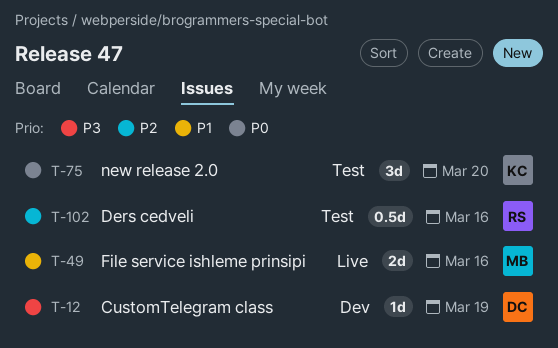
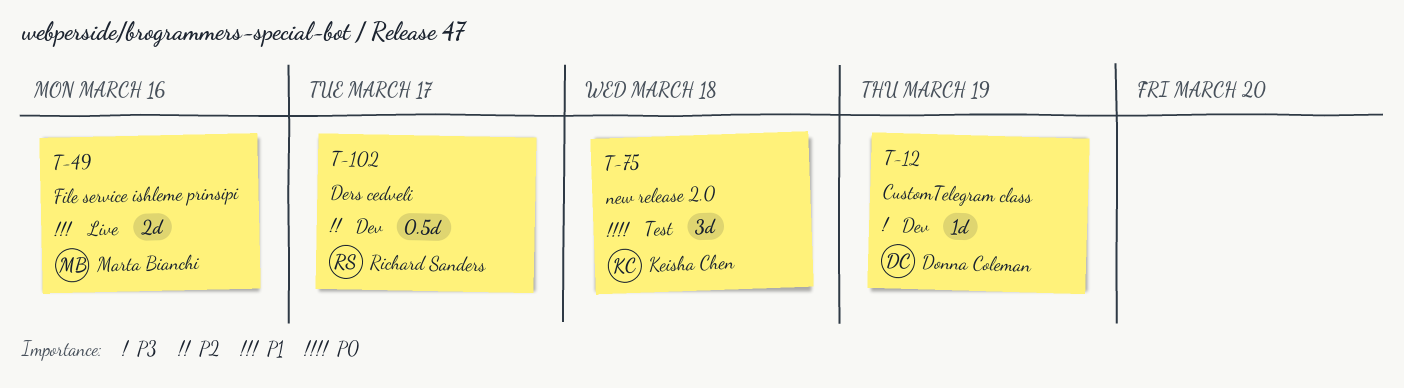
T-75, due: Mar 20 -> Mar 18
T-102, status: Test -> Dev
T-102, due: Mar 16 -> Mar 17

